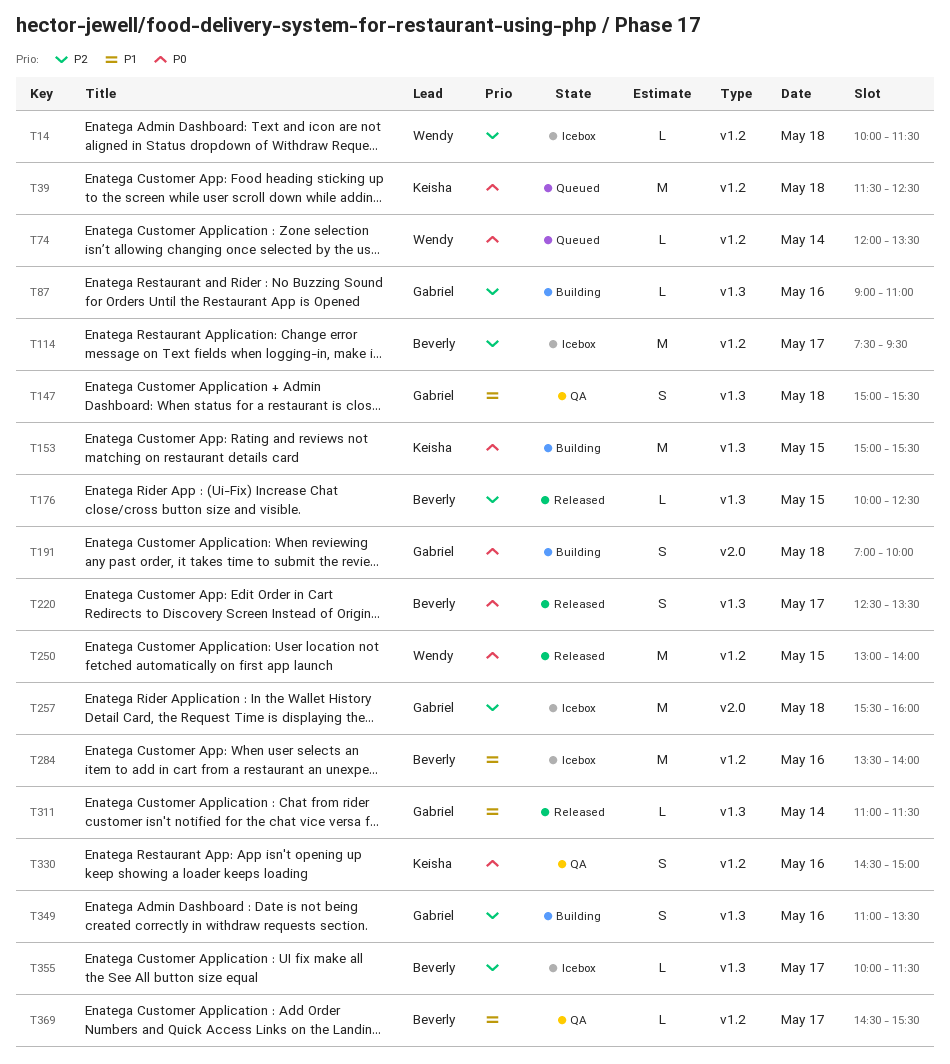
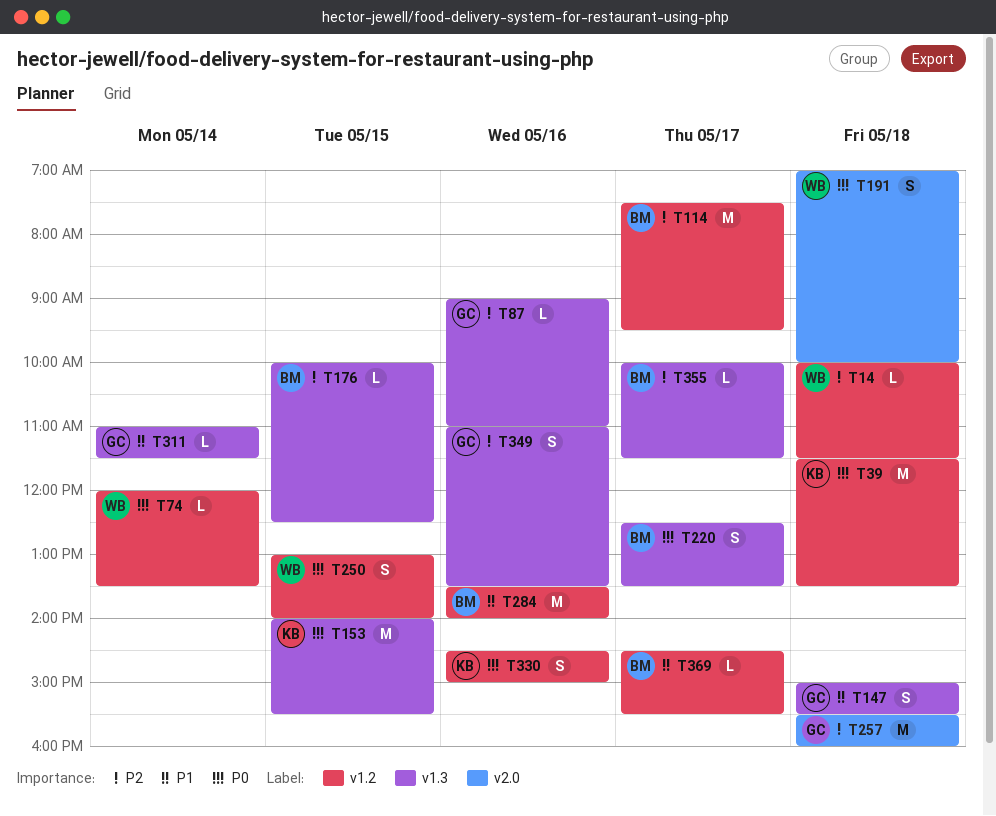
T39, ends: 12:30 -> 13:30
T153, begins: 15:00 -> 14:00
T191, owner: Gabriel -> Wendy
T250, estimate: M -> S

